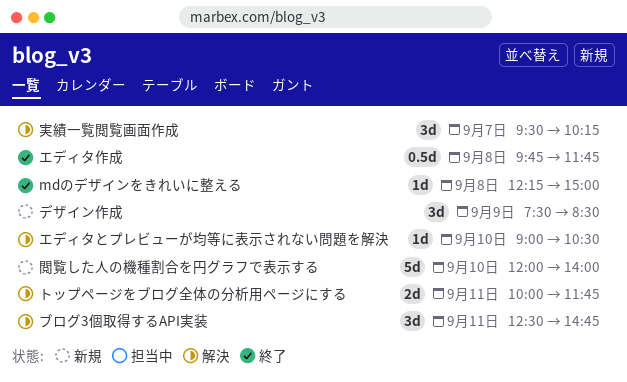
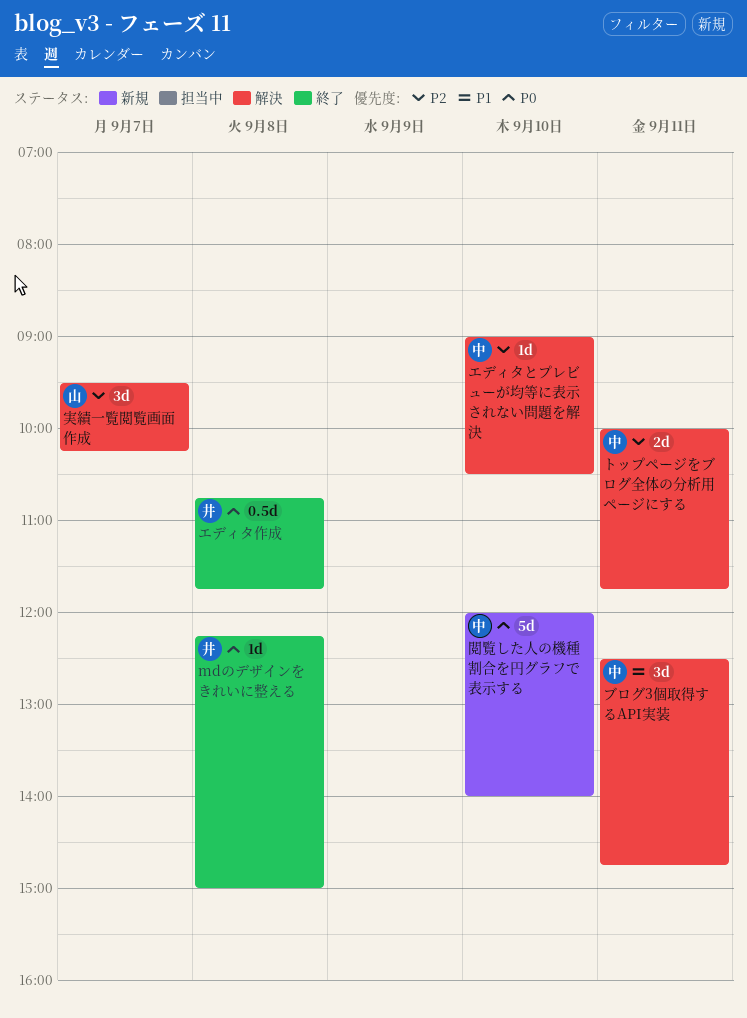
エディタ作成, begins: 09:45 -> 10:45
デザイン作成: present -> none

